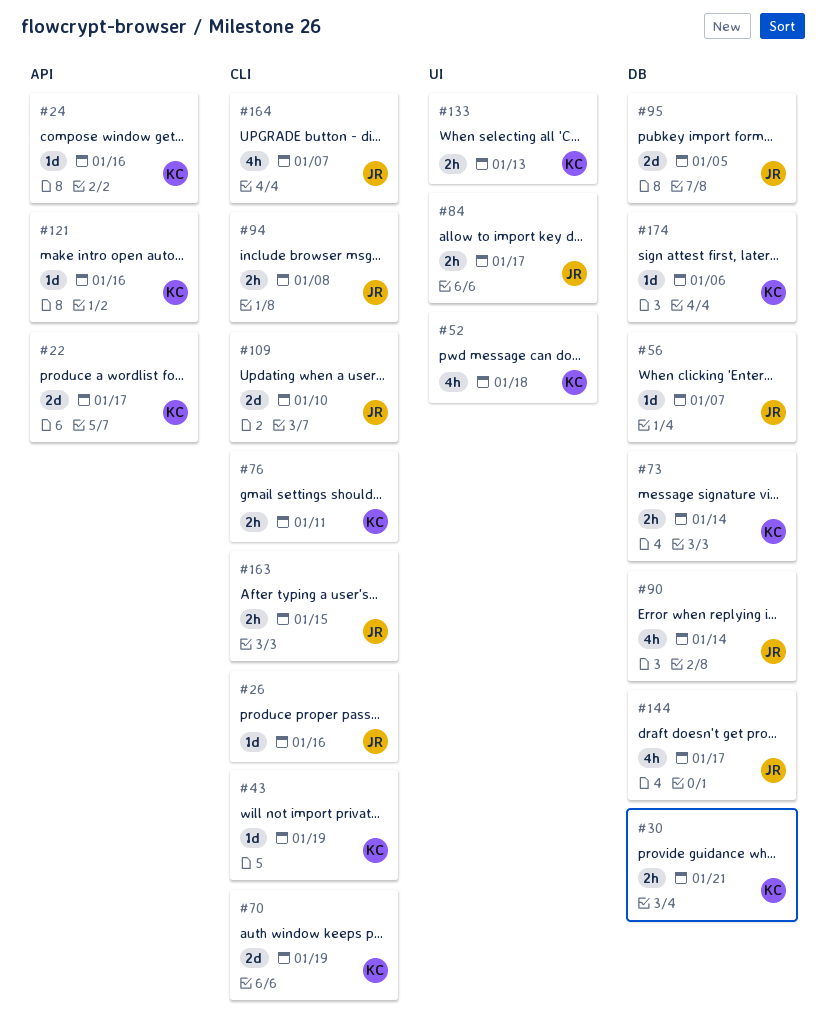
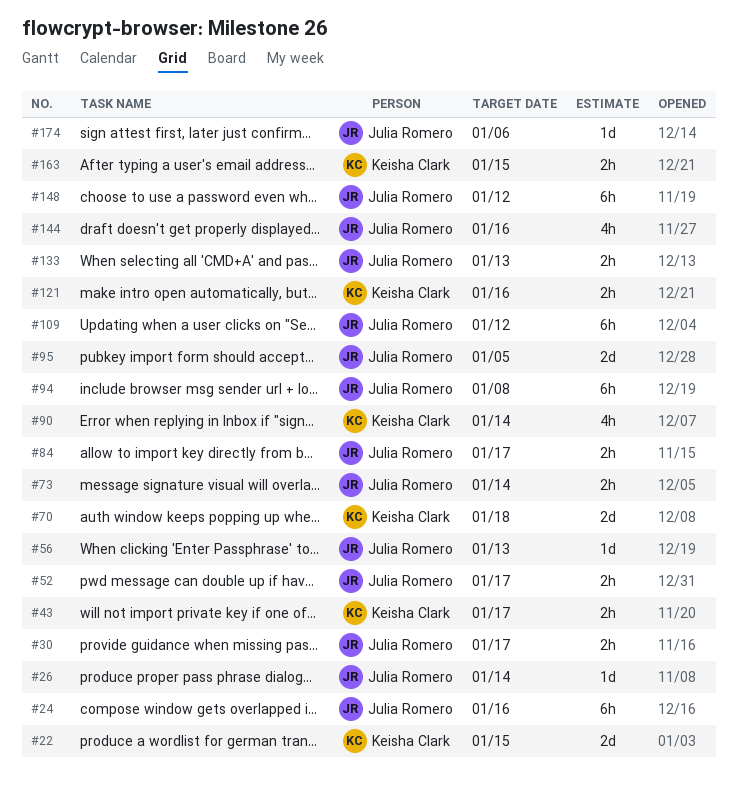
#22, due: Jan 17 -> Jan 15
#24, owner: Keisha Clark -> Julia Romero
#24, estimate: 1d -> 6h
#26, due: Jan 16 -> Jan 14
#30, owner: Keisha Clark -> Julia Romero
#30, due: Jan 21 -> Jan 17
#43, estimate: 1d -> 2h
#43, due: Jan 19 -> Jan 17
#52, owner: Keisha Clark -> Julia Romero
#52, estimate: 4h -> 2h
#52, due: Jan 18 -> Jan 17
#56, due: Jan 7 -> Jan 13
#70, due: Jan 19 -> Jan 18
#73, owner: Keisha Clark -> Julia Romero
#76: present -> none
#90, owner: Julia Romero -> Keisha Clark
#94, estimate: 2h -> 6h
#109, estimate: 2d -> 6h
#109, due: Jan 10 -> Jan 12
#121, estimate: 1d -> 2h
#133, owner: Keisha Clark -> Julia Romero
#144, due: Jan 17 -> Jan 16
#148: none -> present
#163, owner: Julia Romero -> Keisha Clark
#164: present -> none
#174, owner: Keisha Clark -> Julia Romero

